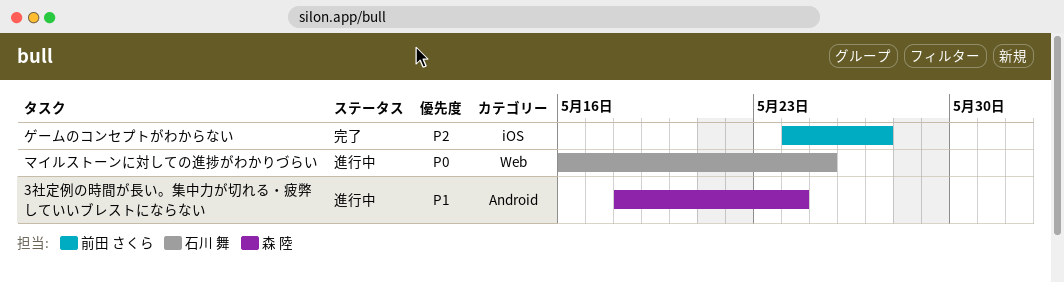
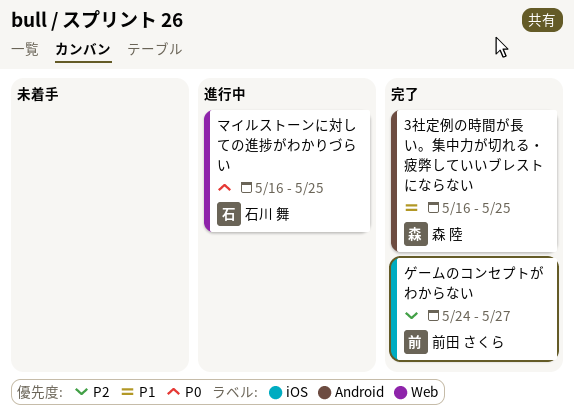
3社定例の時間が長い。集中力が切れる・疲弊していいブレストにならない, status: 進行中 -> 完了
3社定例の時間が長い。集中力が切れる・疲弊していいブレストにならない, start: May 18 -> May 16
3社定例の時間が長い。集中力が切れる・疲弊していいブレストにならない, due: May 24 -> May 25

